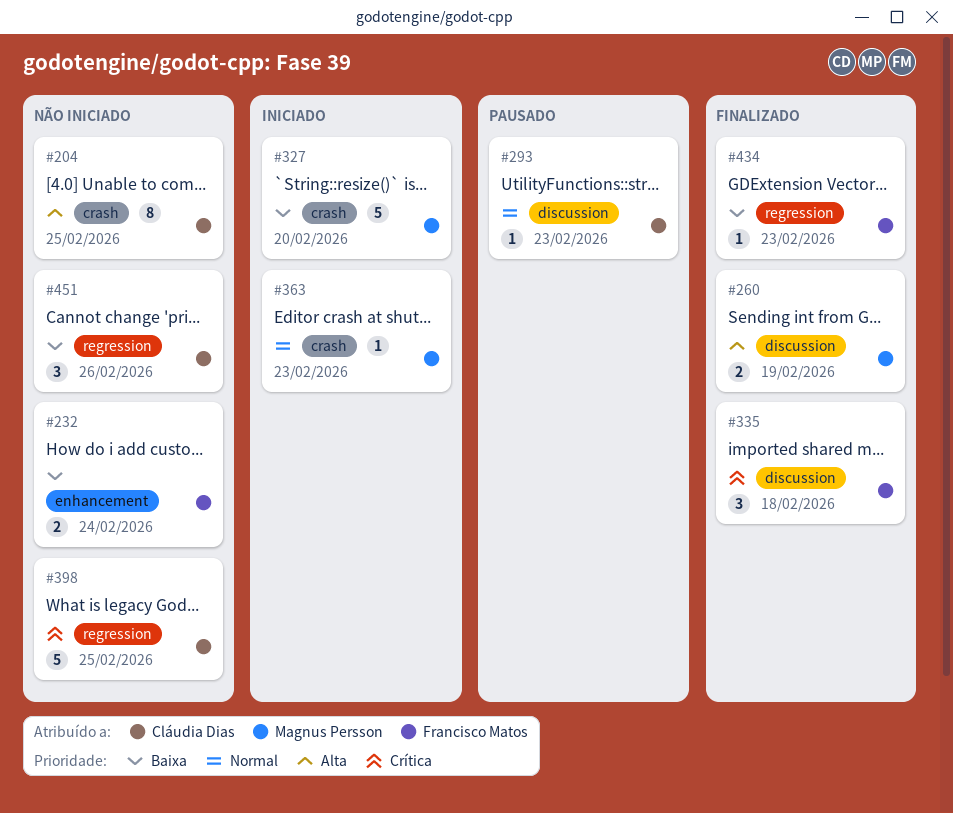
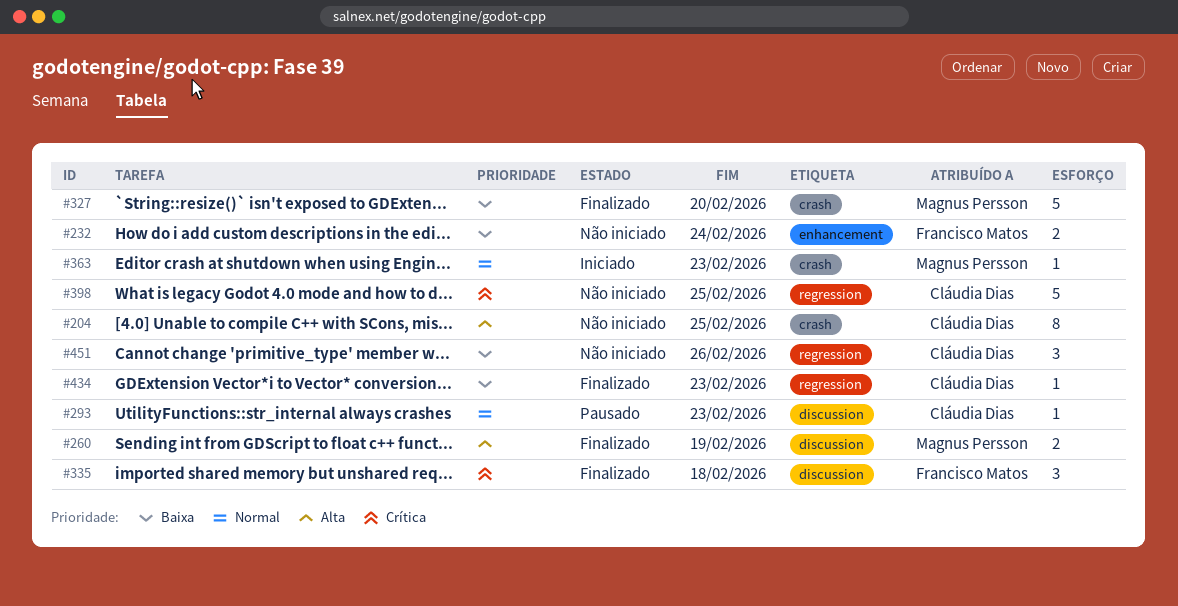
#327, status: Iniciado -> Finalizado
#434, owner: Francisco Matos -> Cláudia Dias

